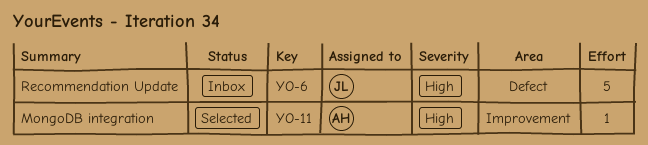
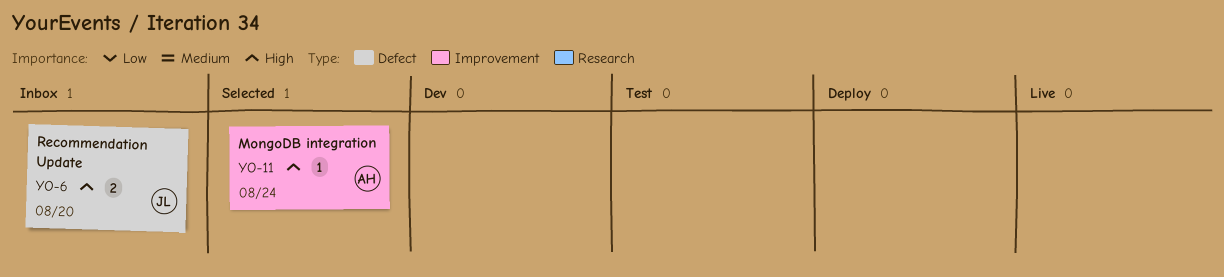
YO-6, estimate: 5 -> 2

